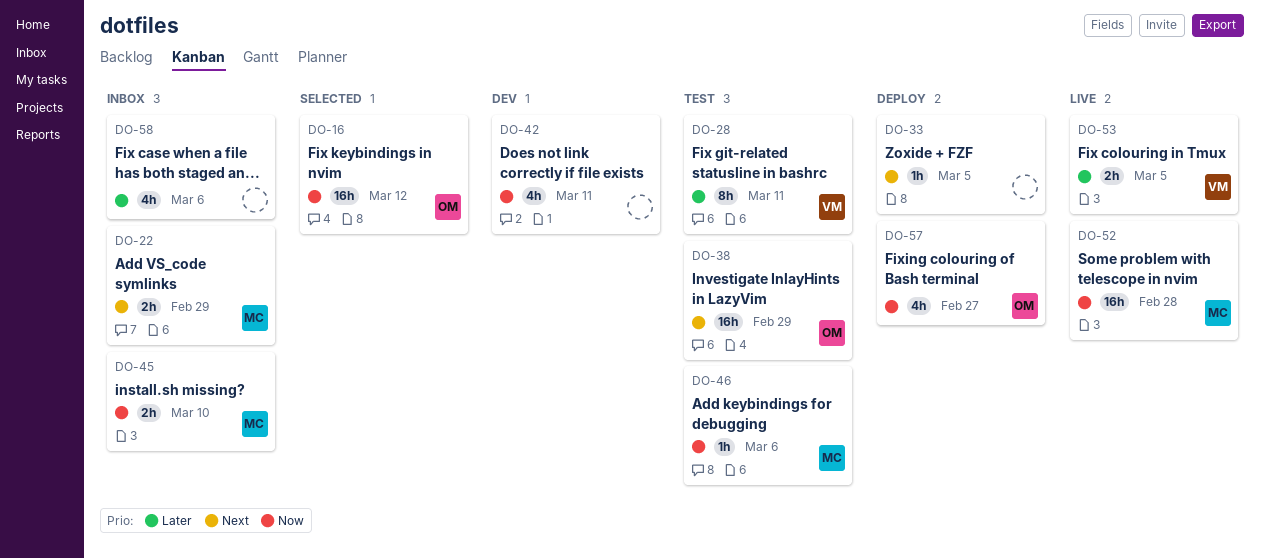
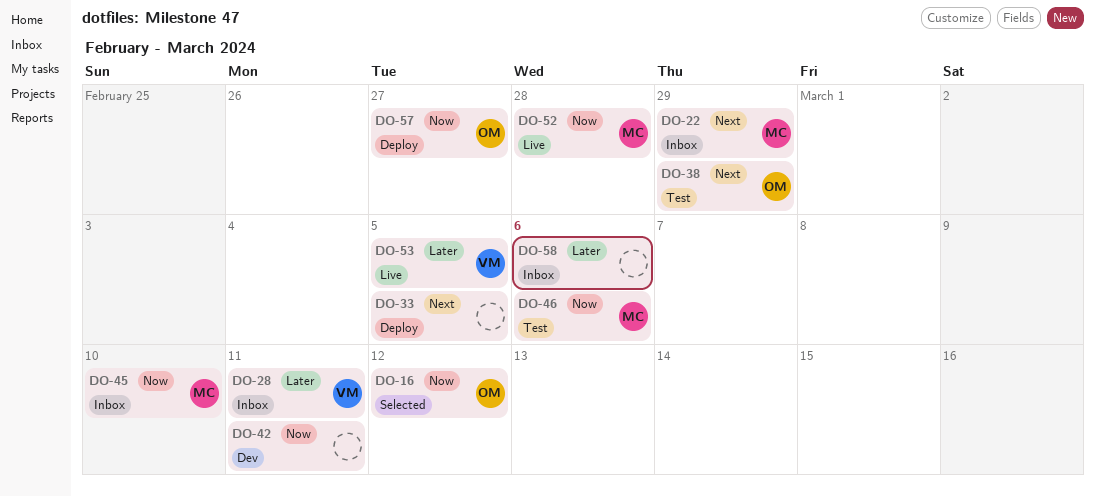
DO-28, status: Test -> Inbox

